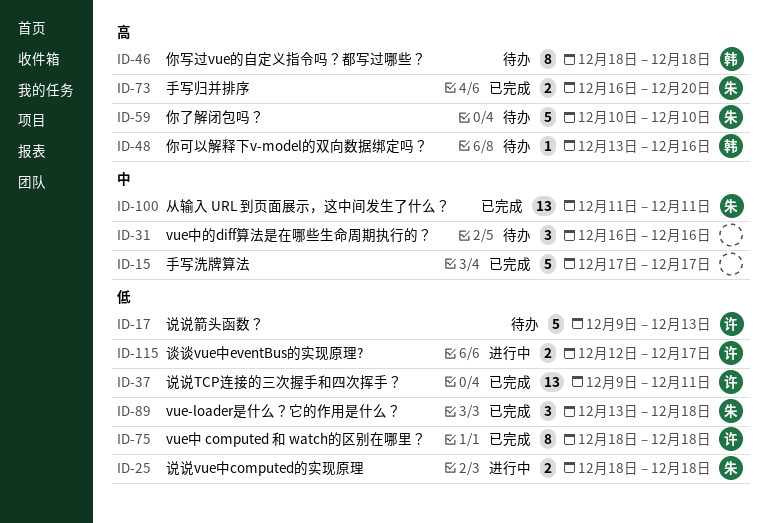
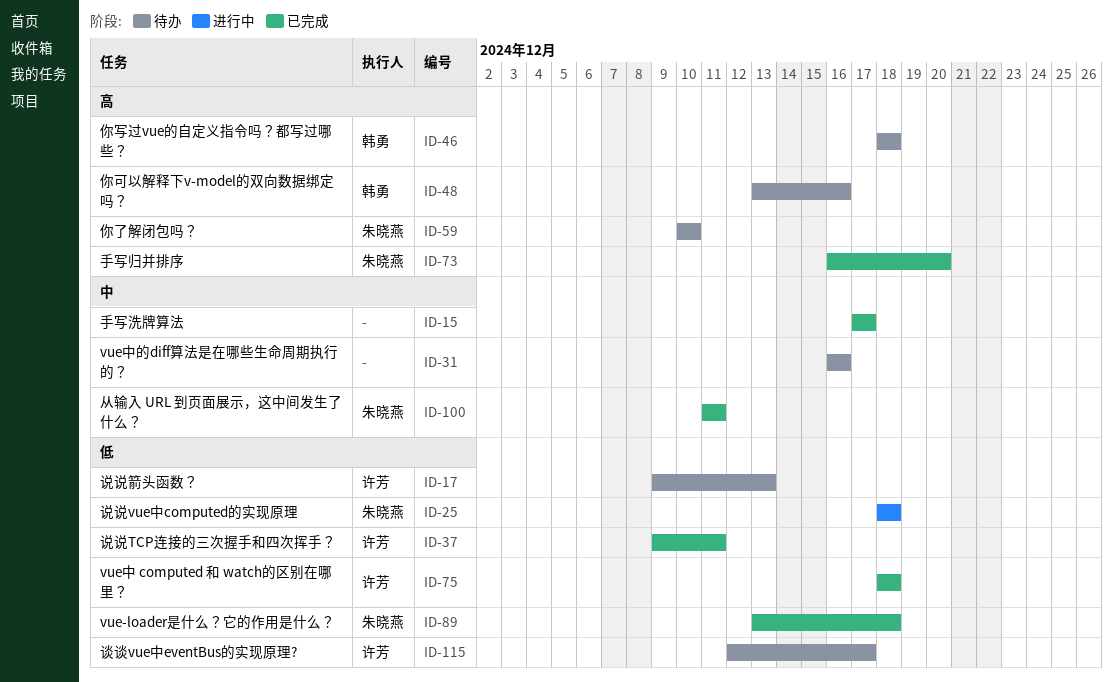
ID-115, status: 进行中 -> 待办

